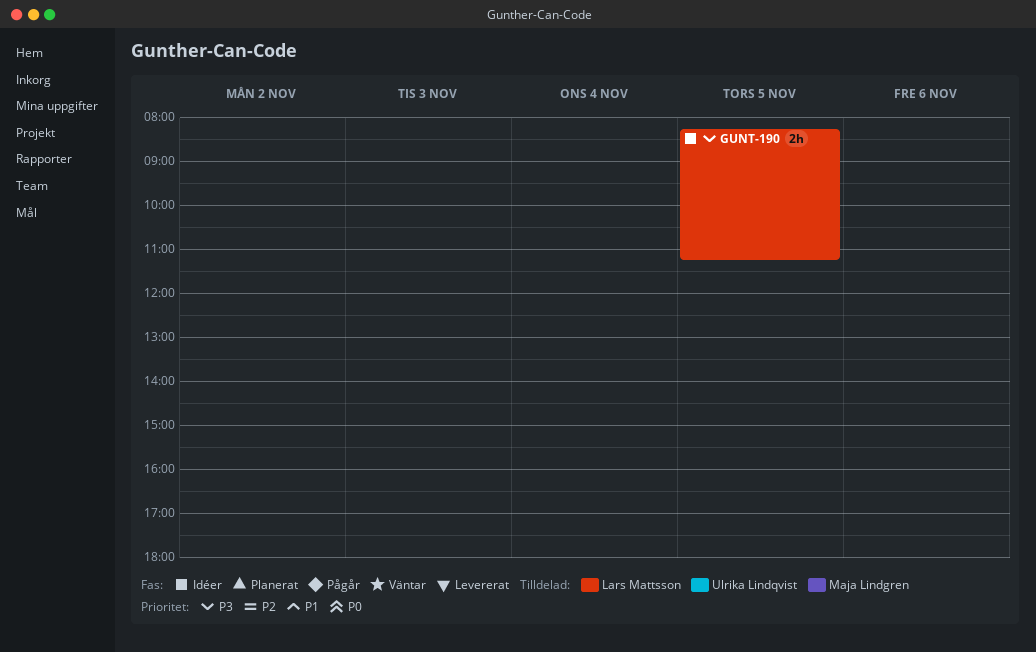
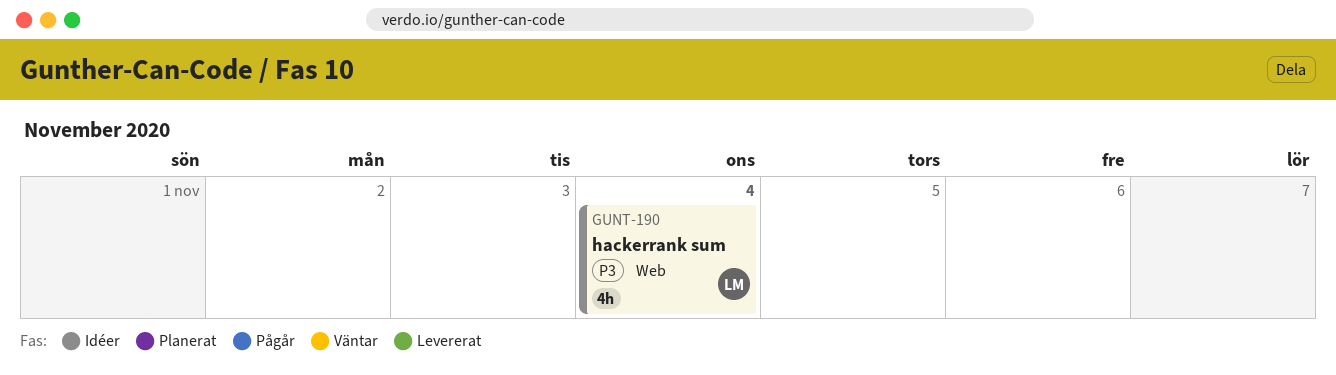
GUNT-190, estimate: 2h -> 4h
GUNT-190, day: Nov 5 -> Nov 4

